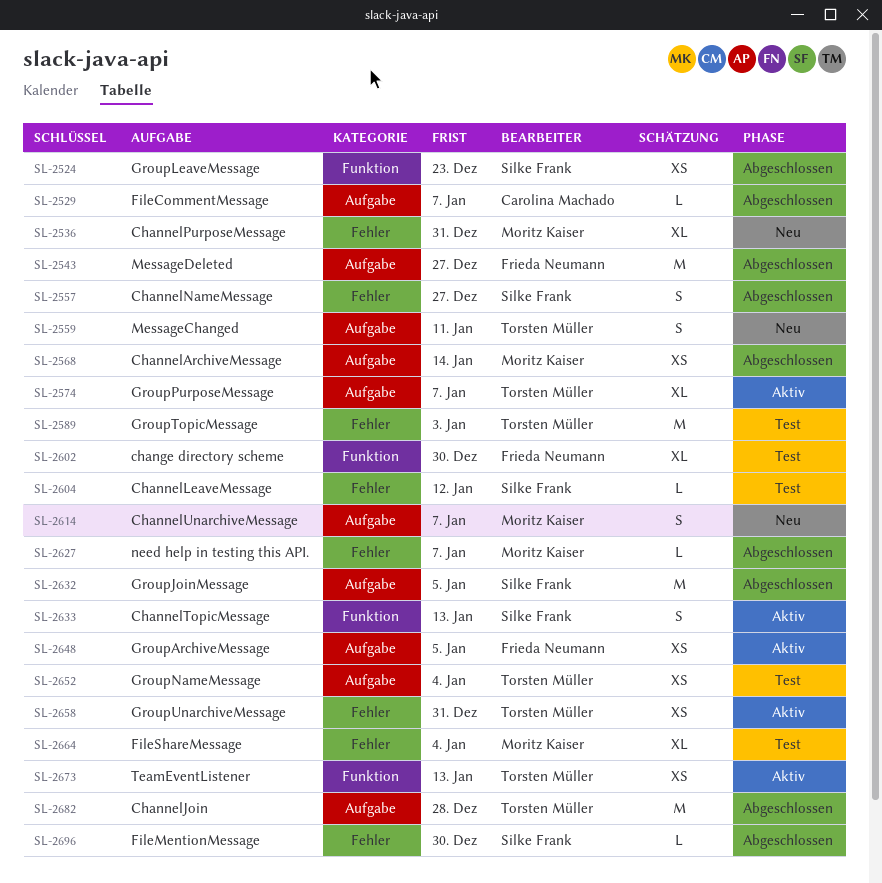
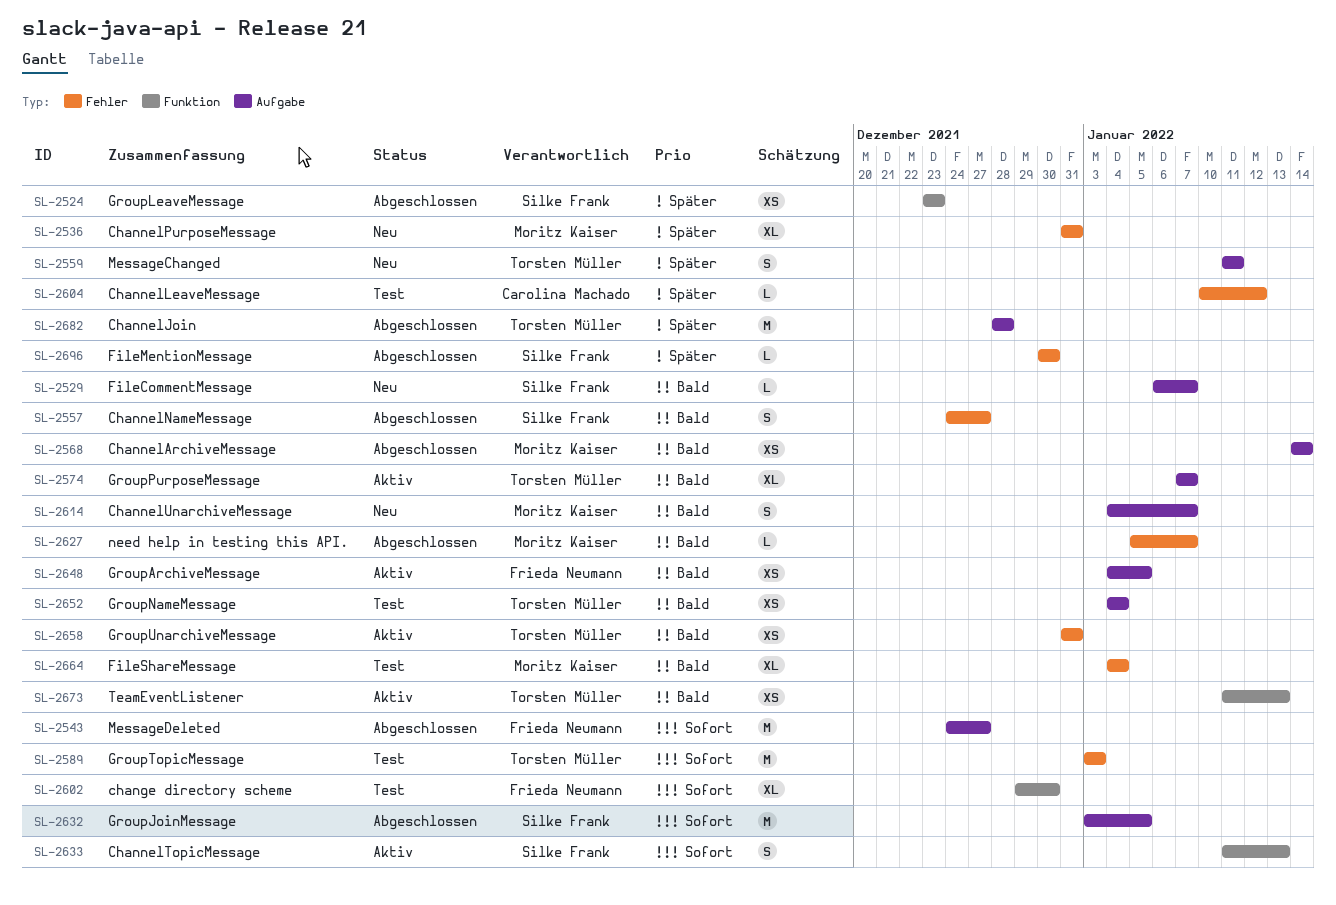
SL-2529, status: Abgeschlossen -> Neu
SL-2529, owner: Carolina Machado -> Silke Frank
SL-2604, owner: Silke Frank -> Carolina Machado

